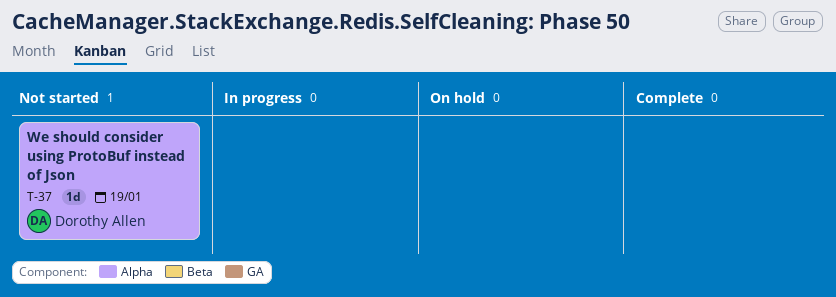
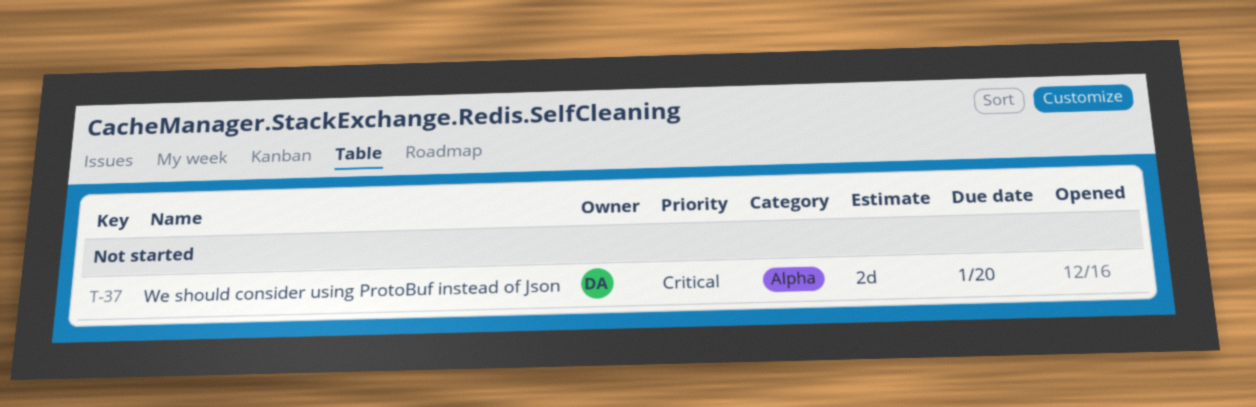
T-37, estimate: 1d -> 2d
T-37, due: Jan 19 -> Jan 20

